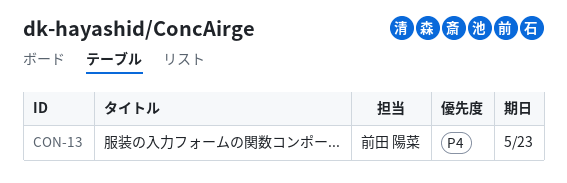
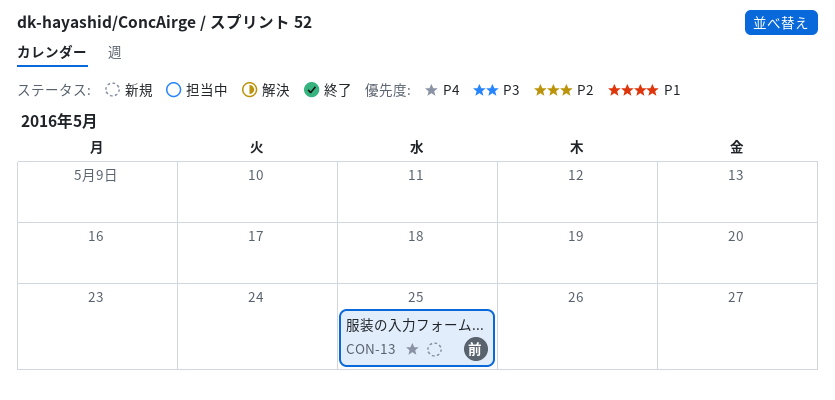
CON-13, due: May 23 -> May 25

